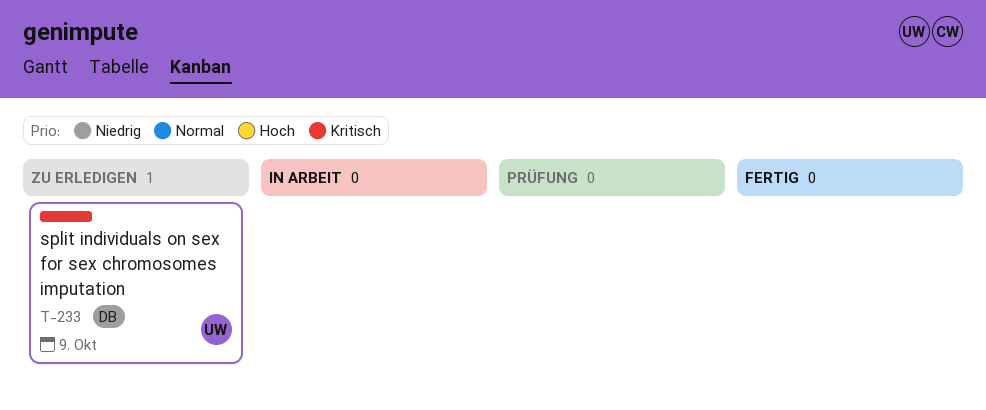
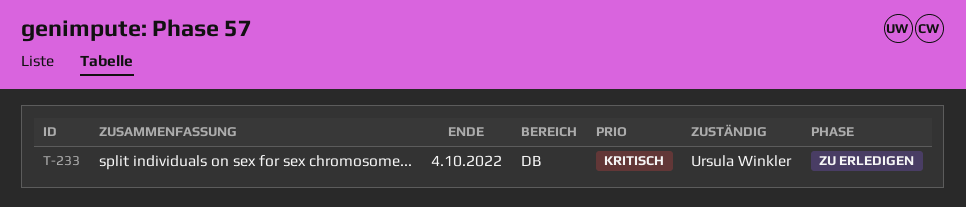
T-233, due: Oct 9 -> Oct 4

